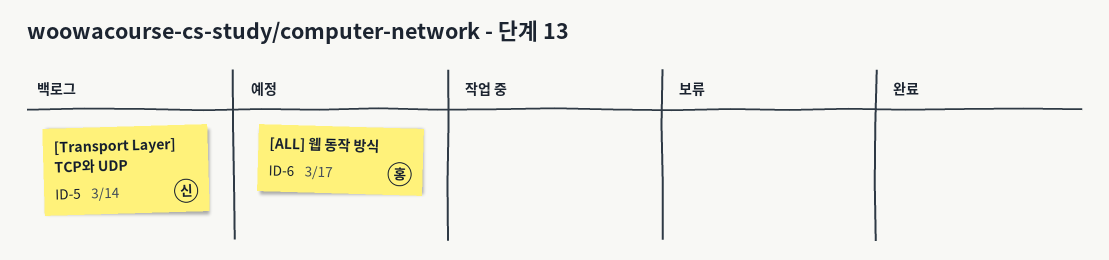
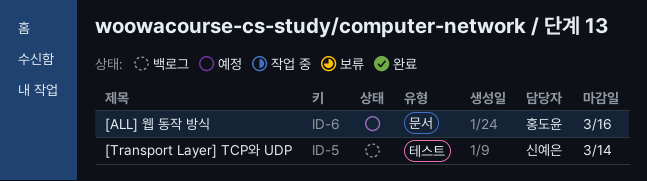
ID-6, due: Mar 17 -> Mar 16

